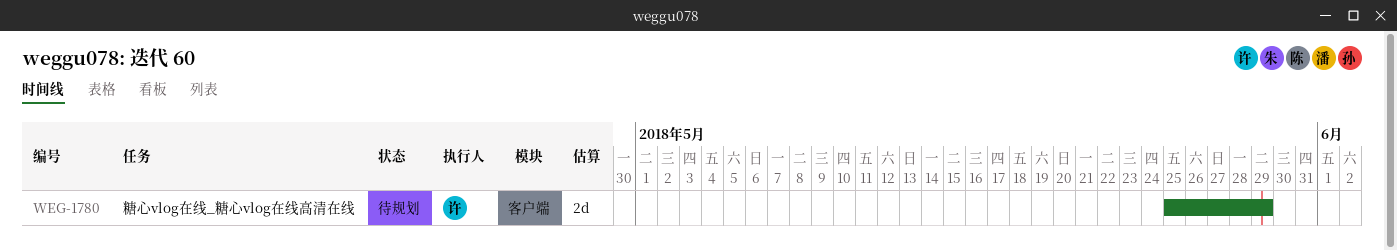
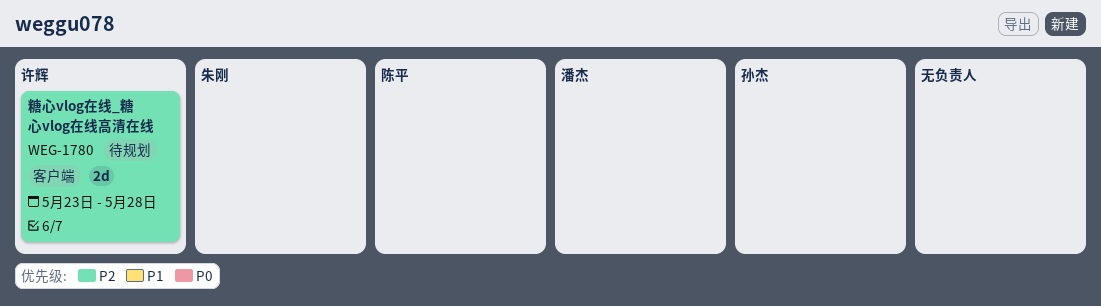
WEG-1780, start: May 25 -> May 23
WEG-1780, due: May 29 -> May 28

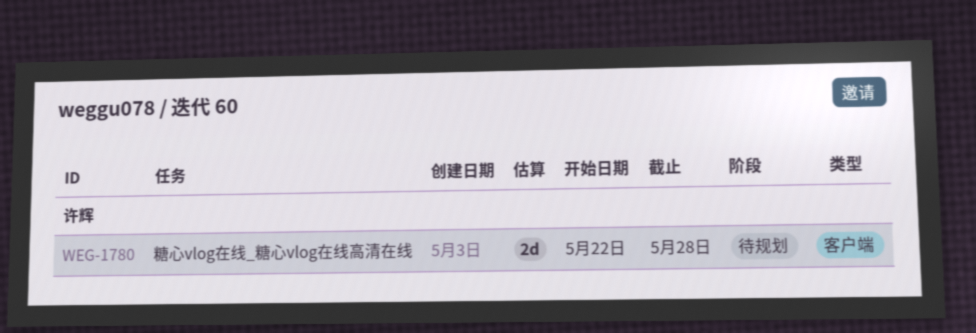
WEG-1780, start: May 23 -> May 22

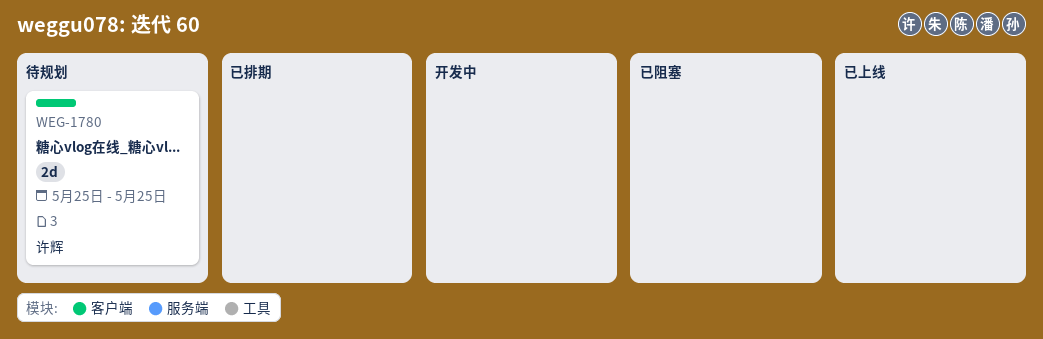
WEG-1780, start: May 22 -> May 25
WEG-1780, due: May 28 -> May 25

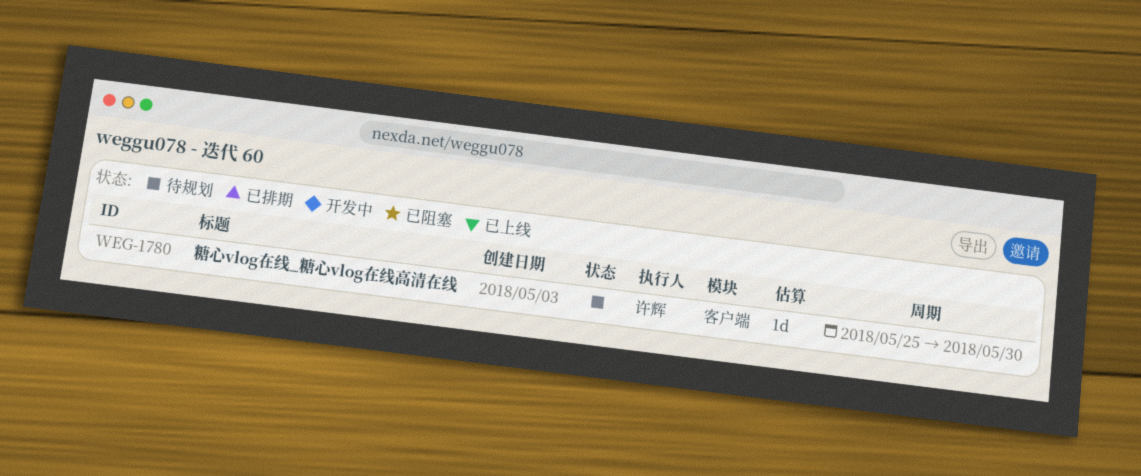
WEG-1780, estimate: 2d -> 1d
WEG-1780, due: May 25 -> May 30

